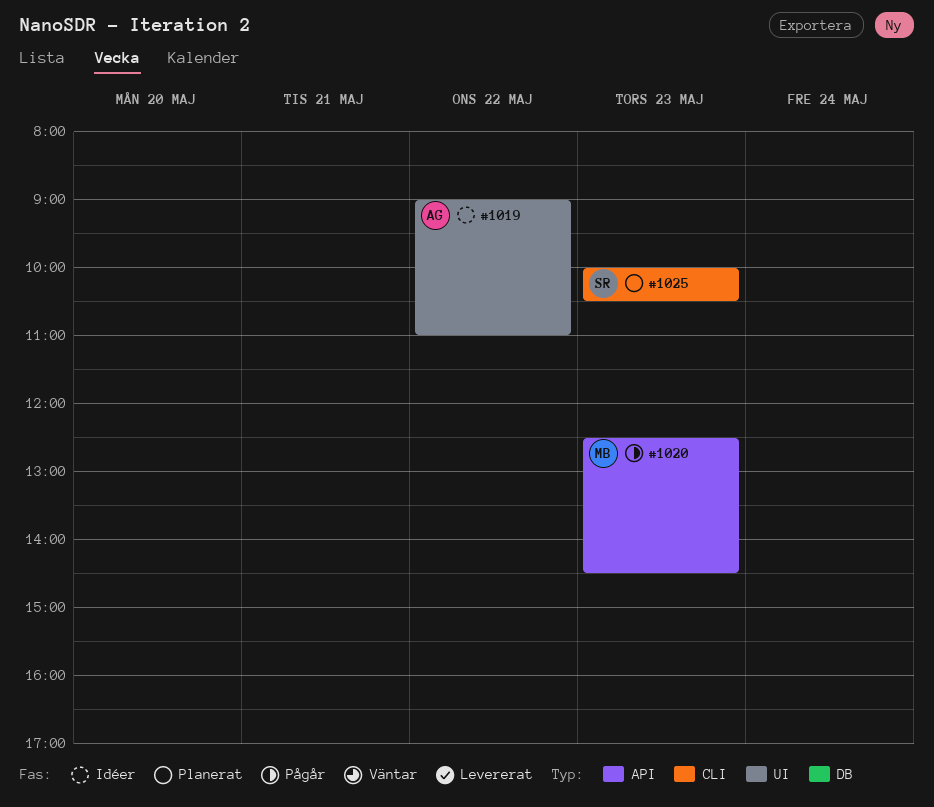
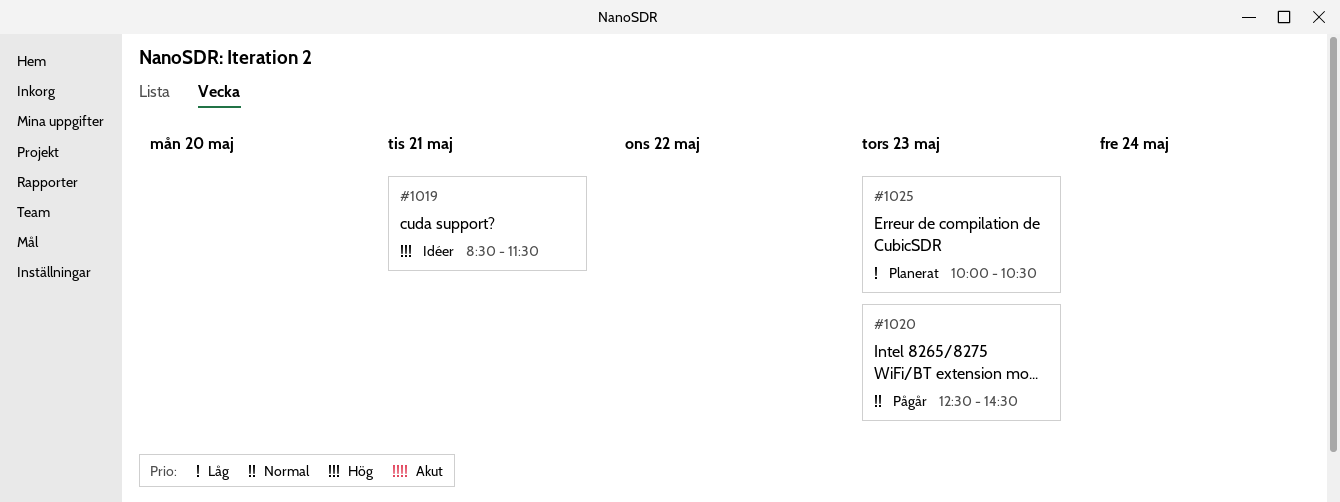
#1019, day: May 22 -> May 21
#1019, begins: 09:00 -> 08:30
#1019, ends: 11:00 -> 11:30

